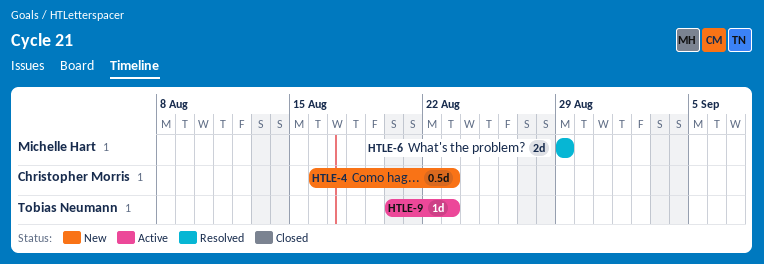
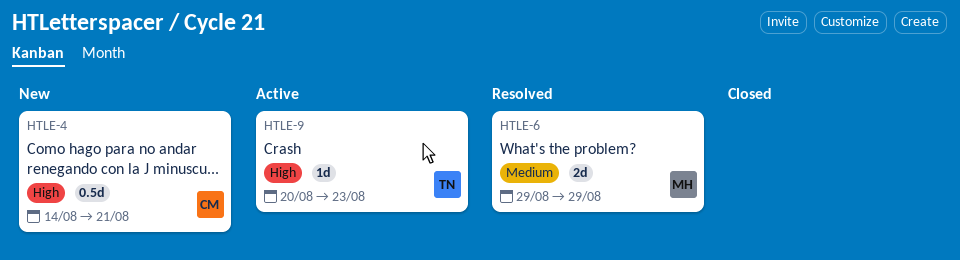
HTLE-4, start: Aug 16 -> Aug 14
HTLE-4, due: Aug 23 -> Aug 21

